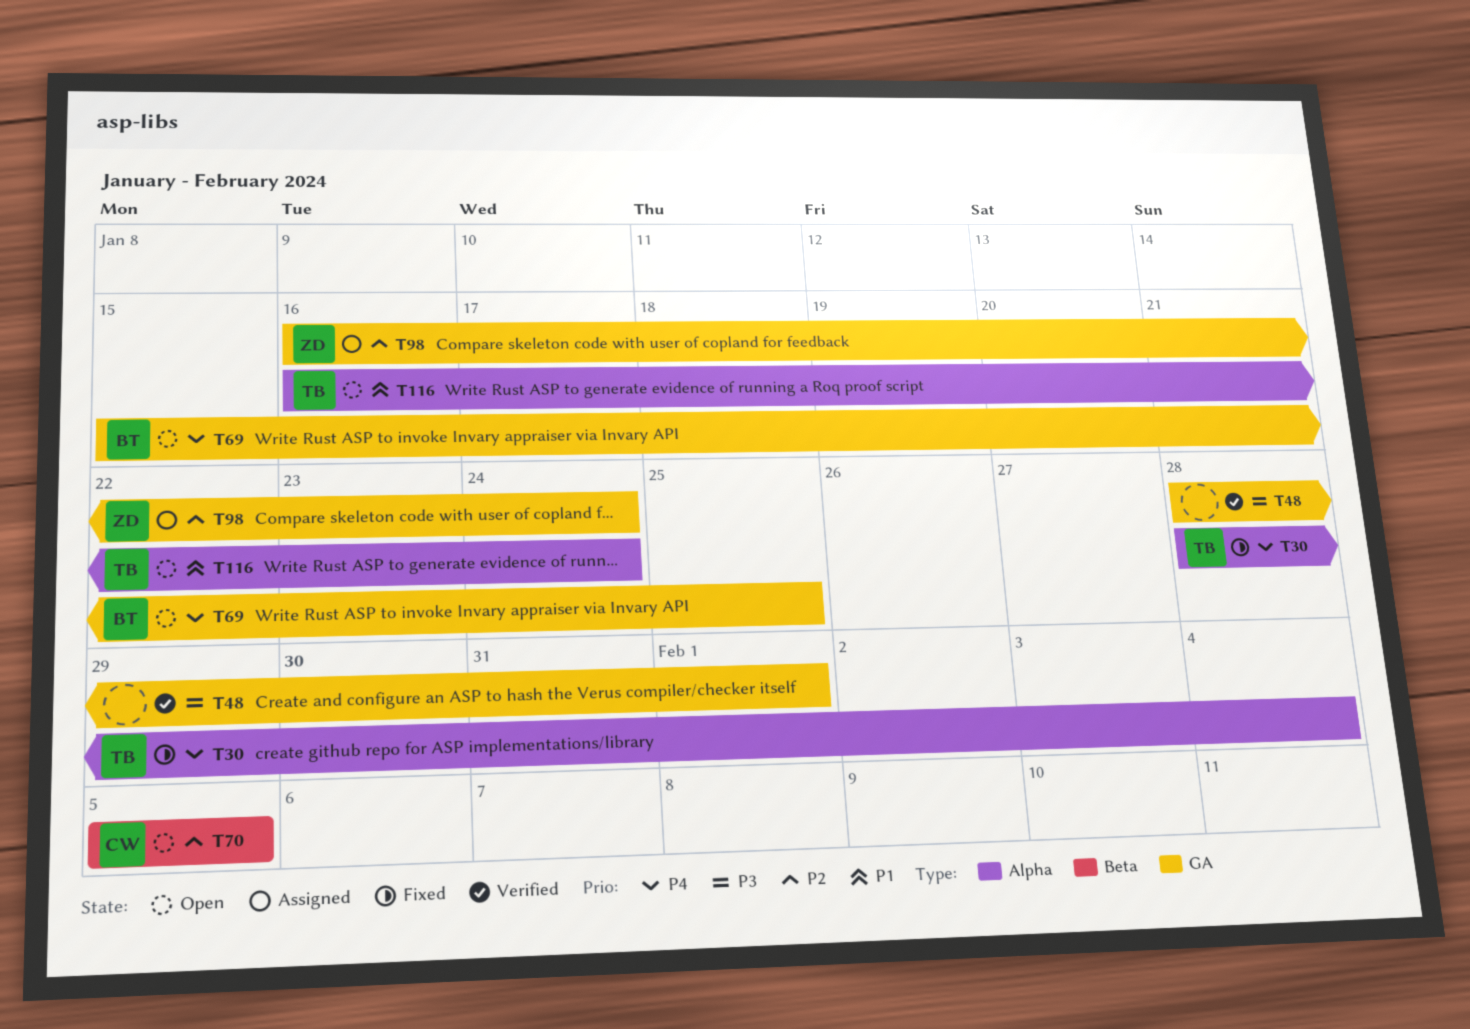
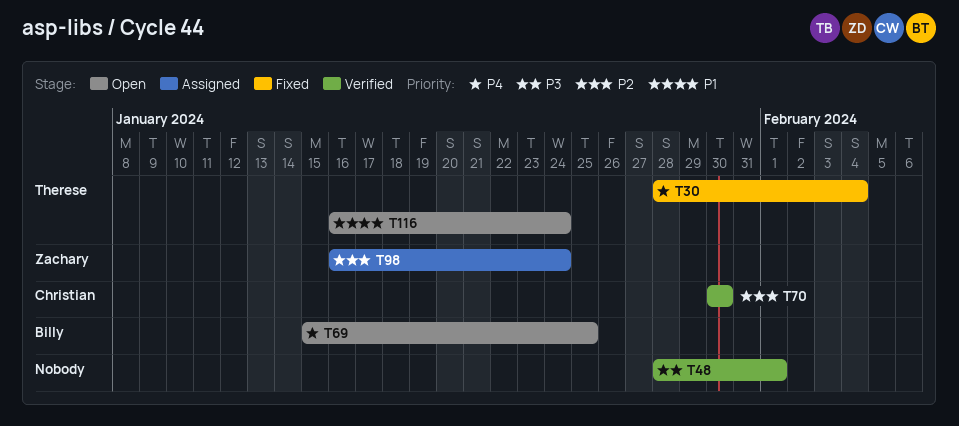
T70, status: Open -> Verified
T70, start: Feb 5 -> Jan 30
T70, due: Feb 5 -> Jan 30

